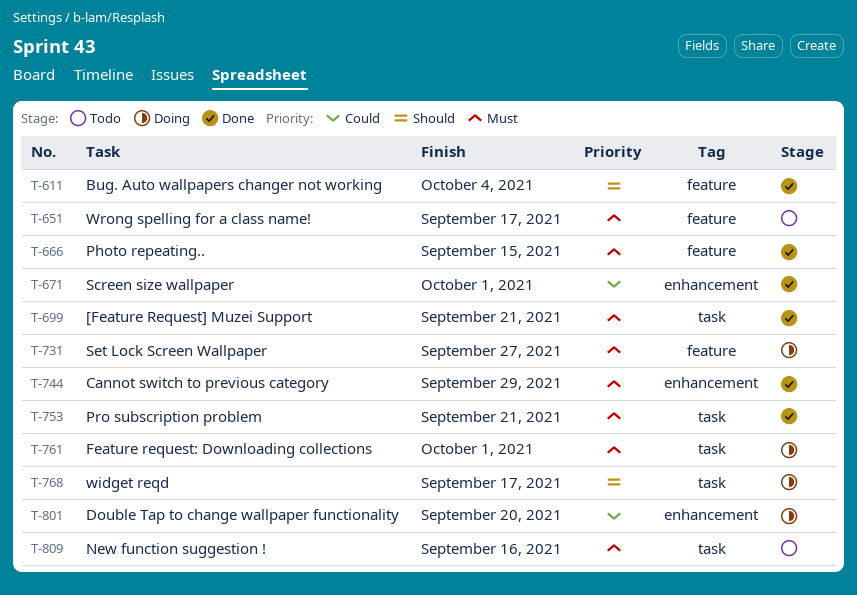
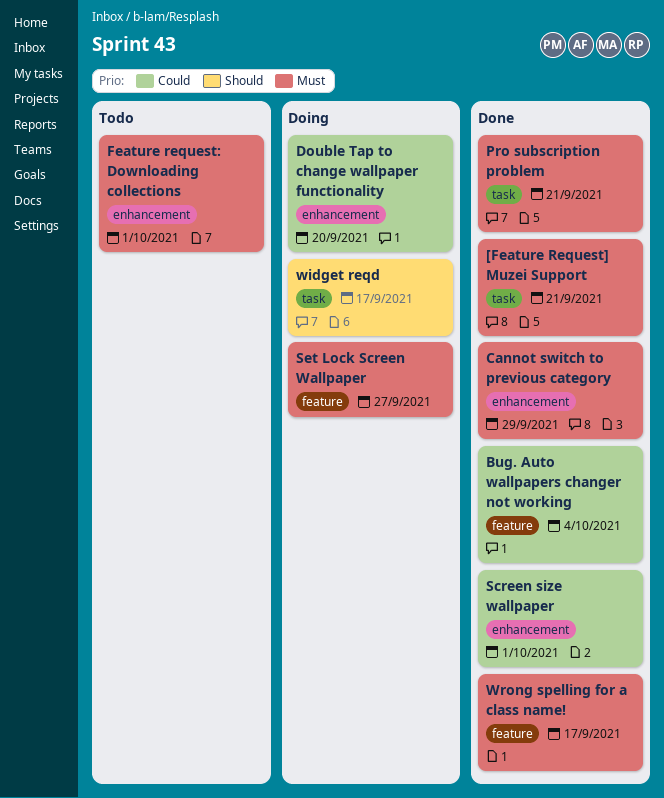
Bug. Auto wallpapers changer not working, priority: Should -> Could
Feature request: Downloading collections, status: Doing -> Todo
Feature request: Downloading collections, label: task -> enhancement
New function suggestion !: present -> none
Photo repeating..: present -> none
Wrong spelling for a class name!, status: Todo -> Done

